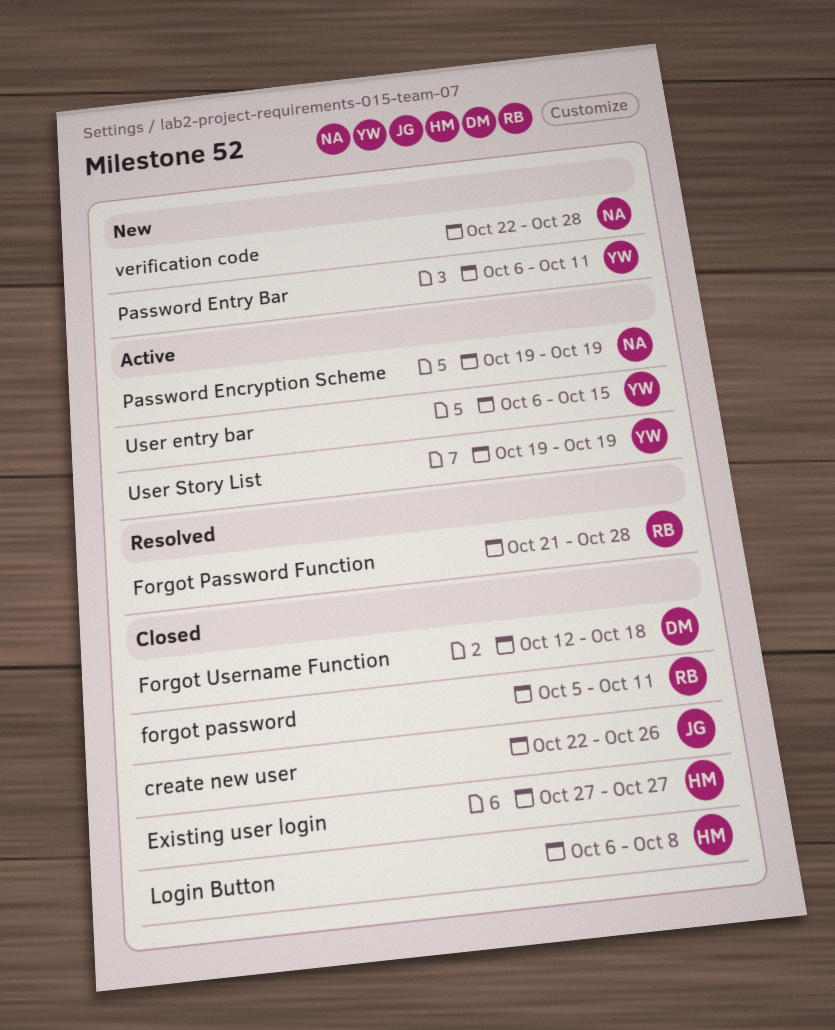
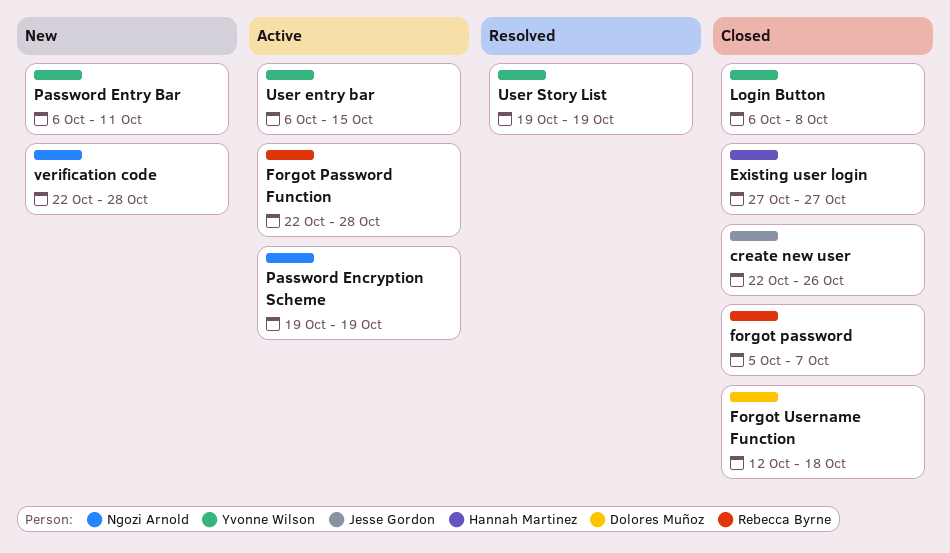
forgot password, due: Oct 11 -> Oct 7
Forgot Password Function, status: Resolved -> Active
Forgot Password Function, start: Oct 21 -> Oct 22
Login Button, owner: Hannah Martinez -> Yvonne Wilson
User Story List, status: Active -> Resolved

